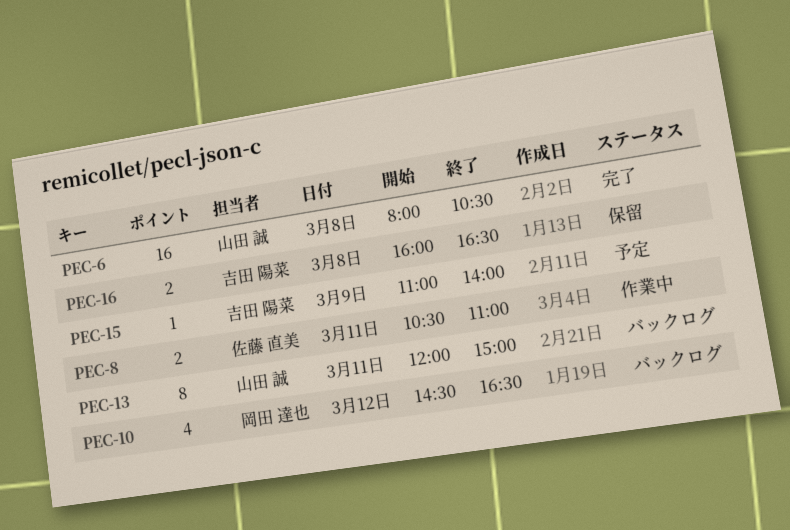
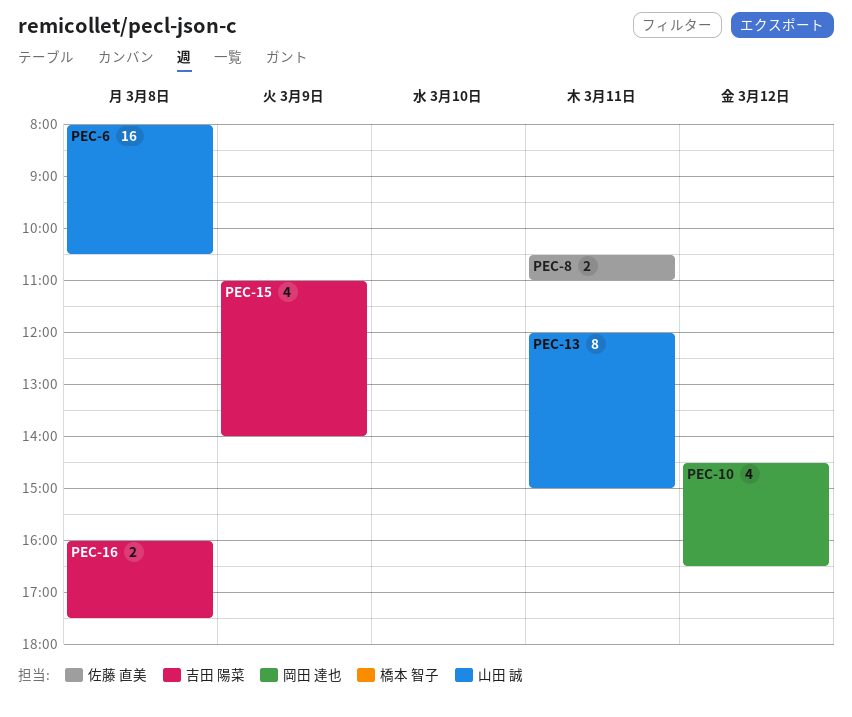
PEC-15, estimate: 1 -> 4
PEC-16, ends: 16:30 -> 17:30

